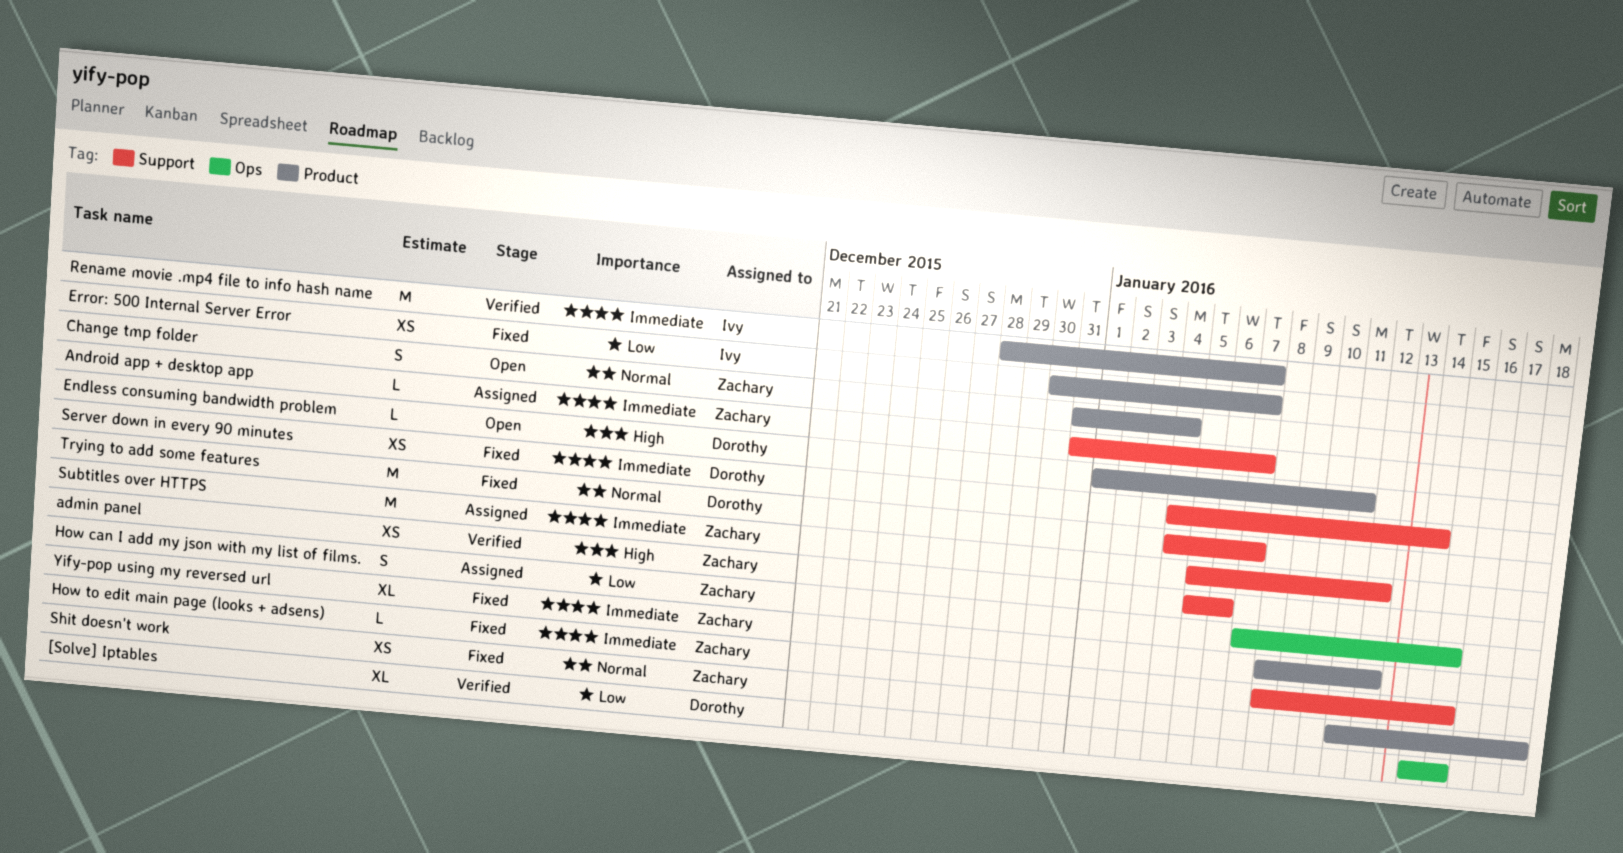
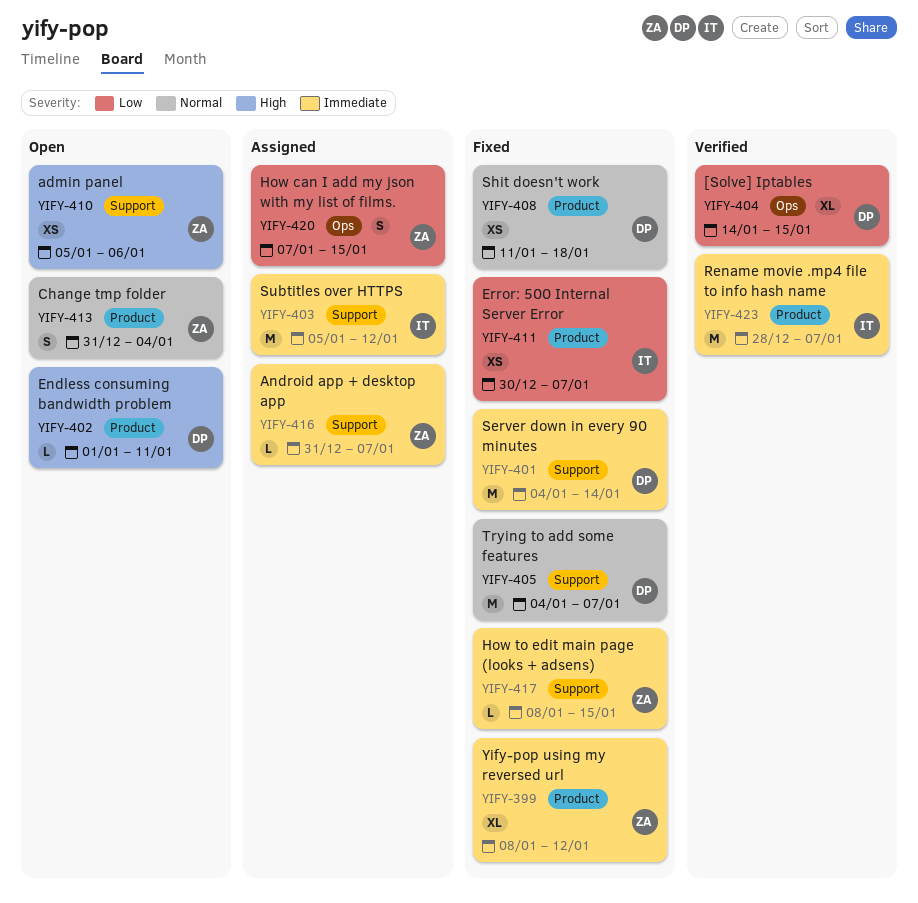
admin panel, status: Verified -> Open
Server down in every 90 minutes, estimate: XS -> M
Shit doesn't work, owner: Zachary -> Dorothy
Subtitles over HTTPS, owner: Zachary -> Ivy

